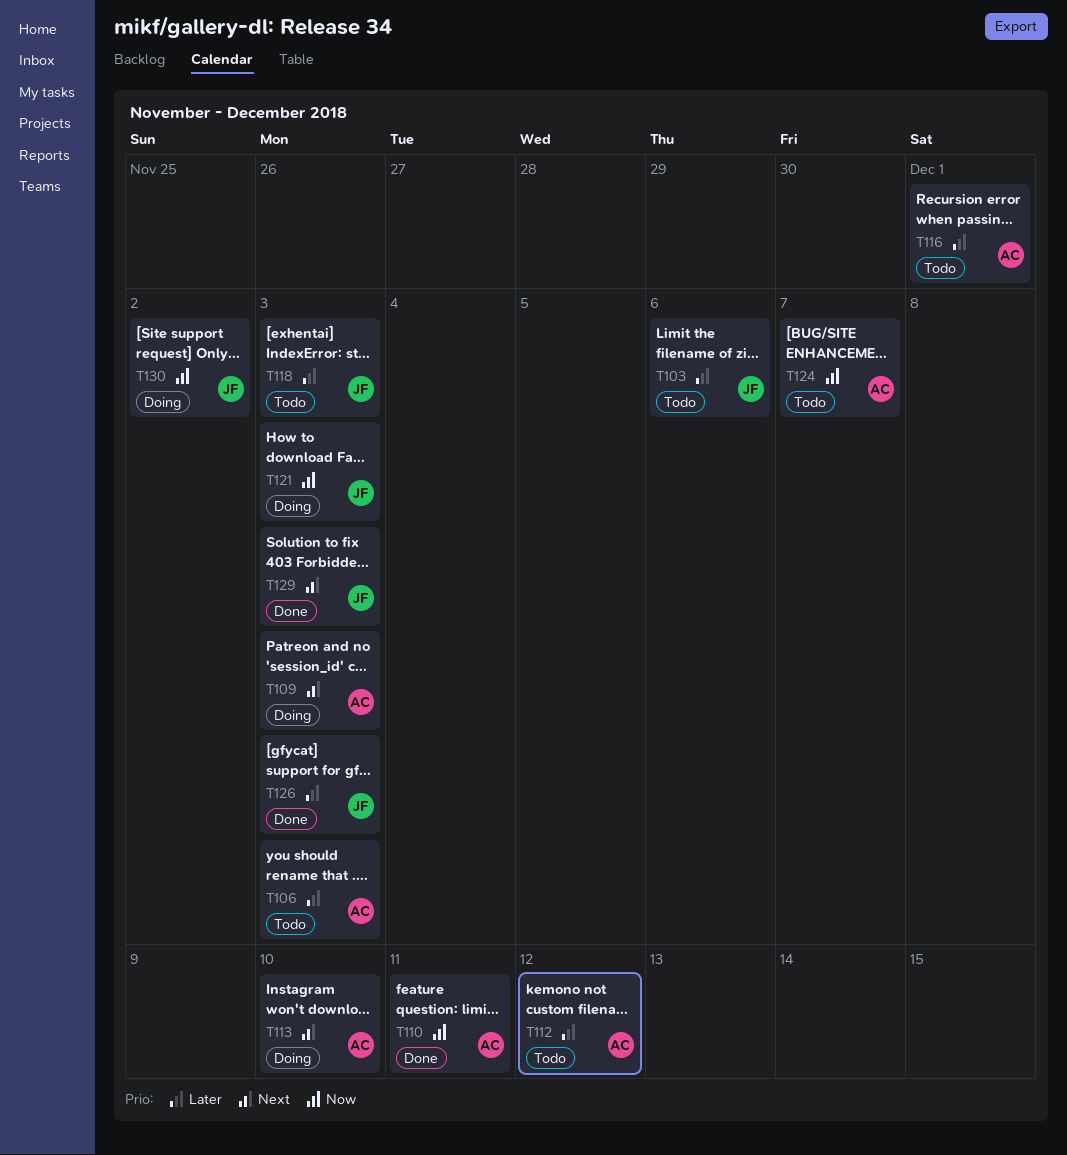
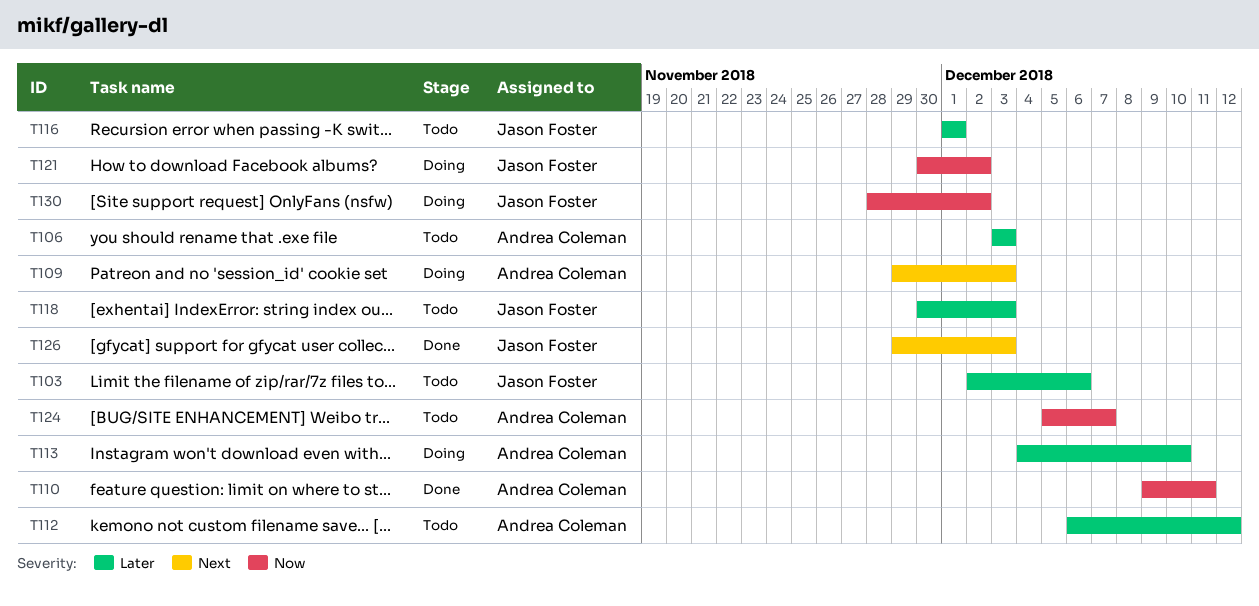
T113, priority: Next -> Later
T116, owner: Andrea Coleman -> Jason Foster
T121, due: Dec 3 -> Dec 2
T126, priority: Later -> Next
T129: present -> none

